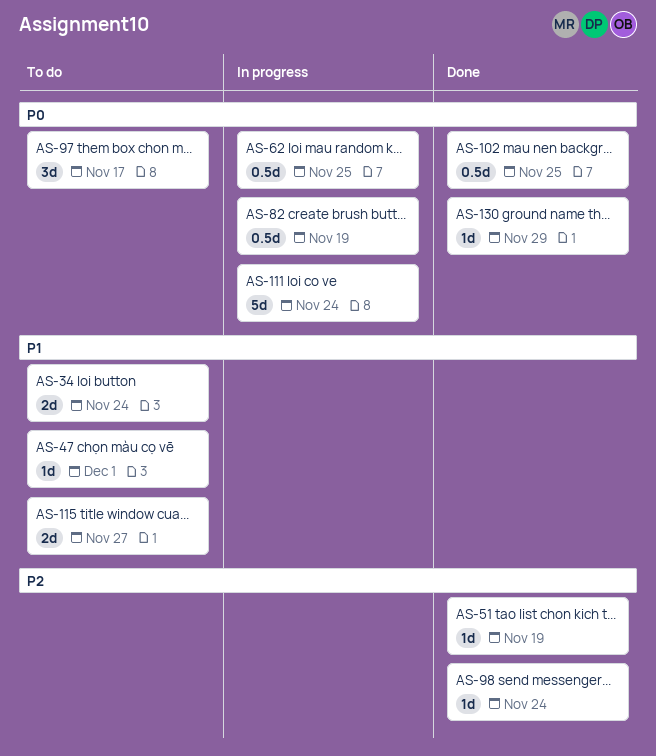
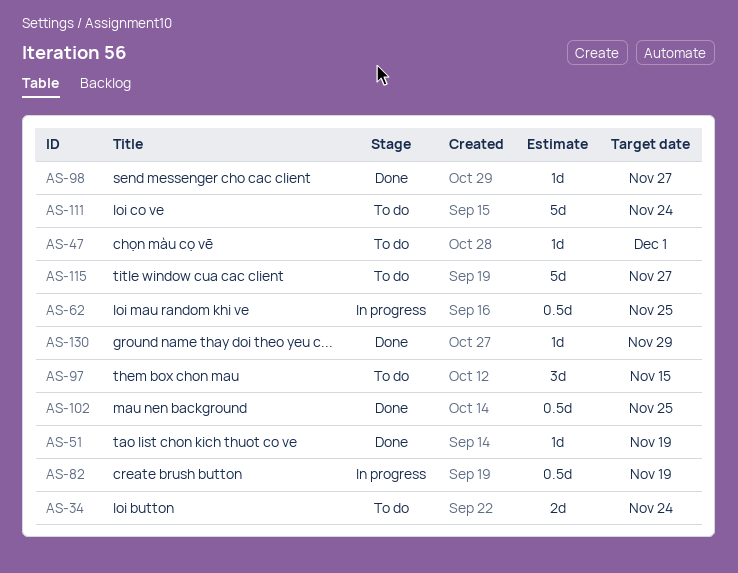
AS-97, due: Nov 17 -> Nov 15
AS-98, due: Nov 24 -> Nov 27
AS-111, status: In progress -> To do
AS-115, estimate: 2d -> 5d

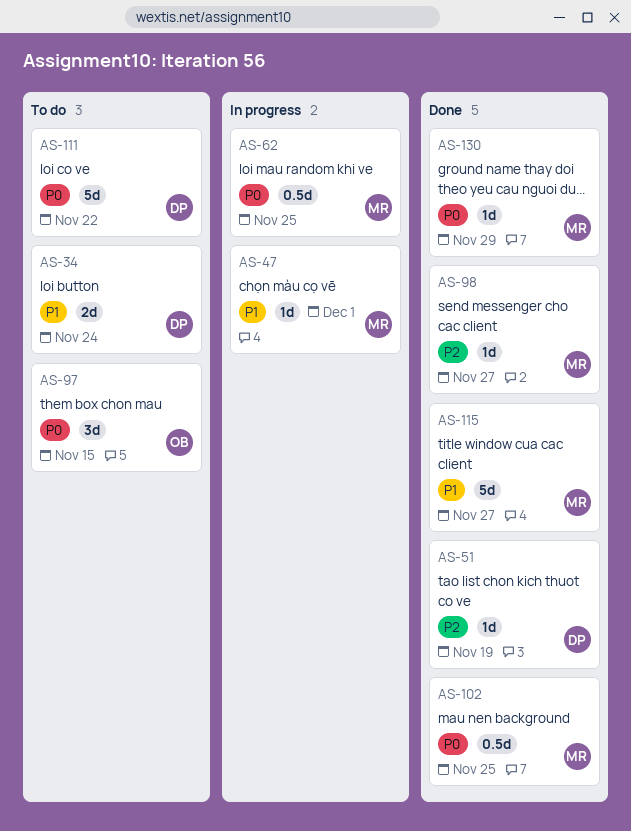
AS-47, status: To do -> In progress
AS-82: present -> none
AS-111, due: Nov 24 -> Nov 22
AS-115, status: To do -> Done

